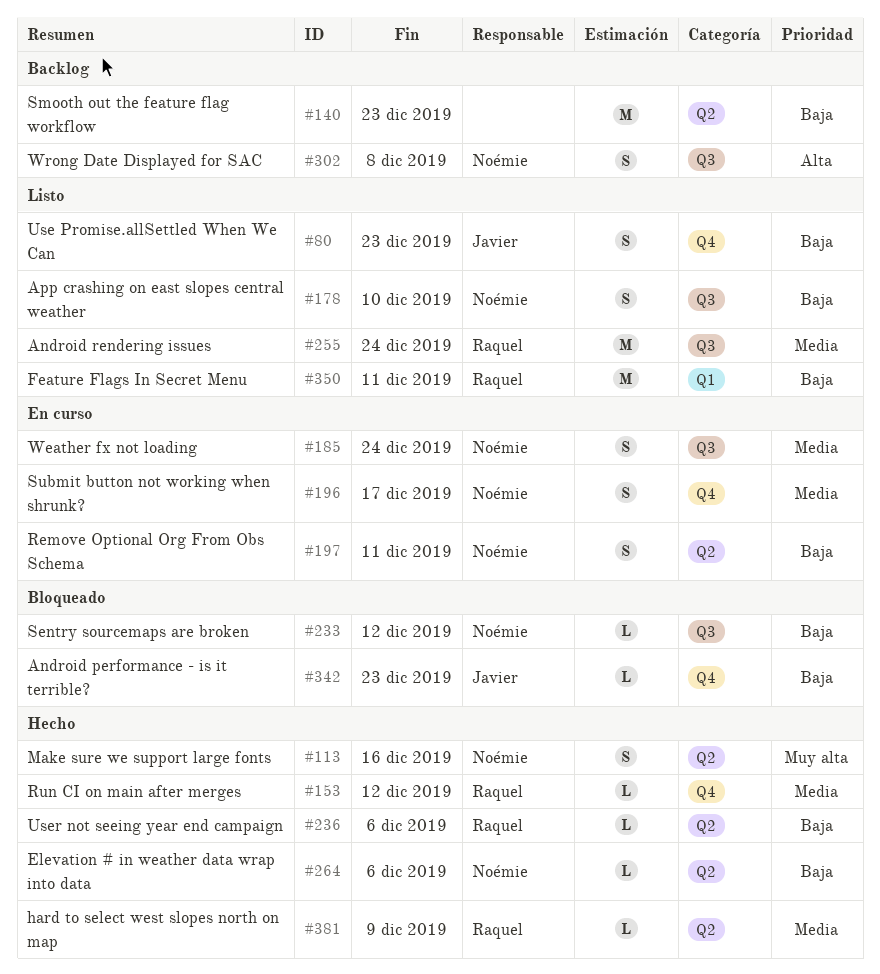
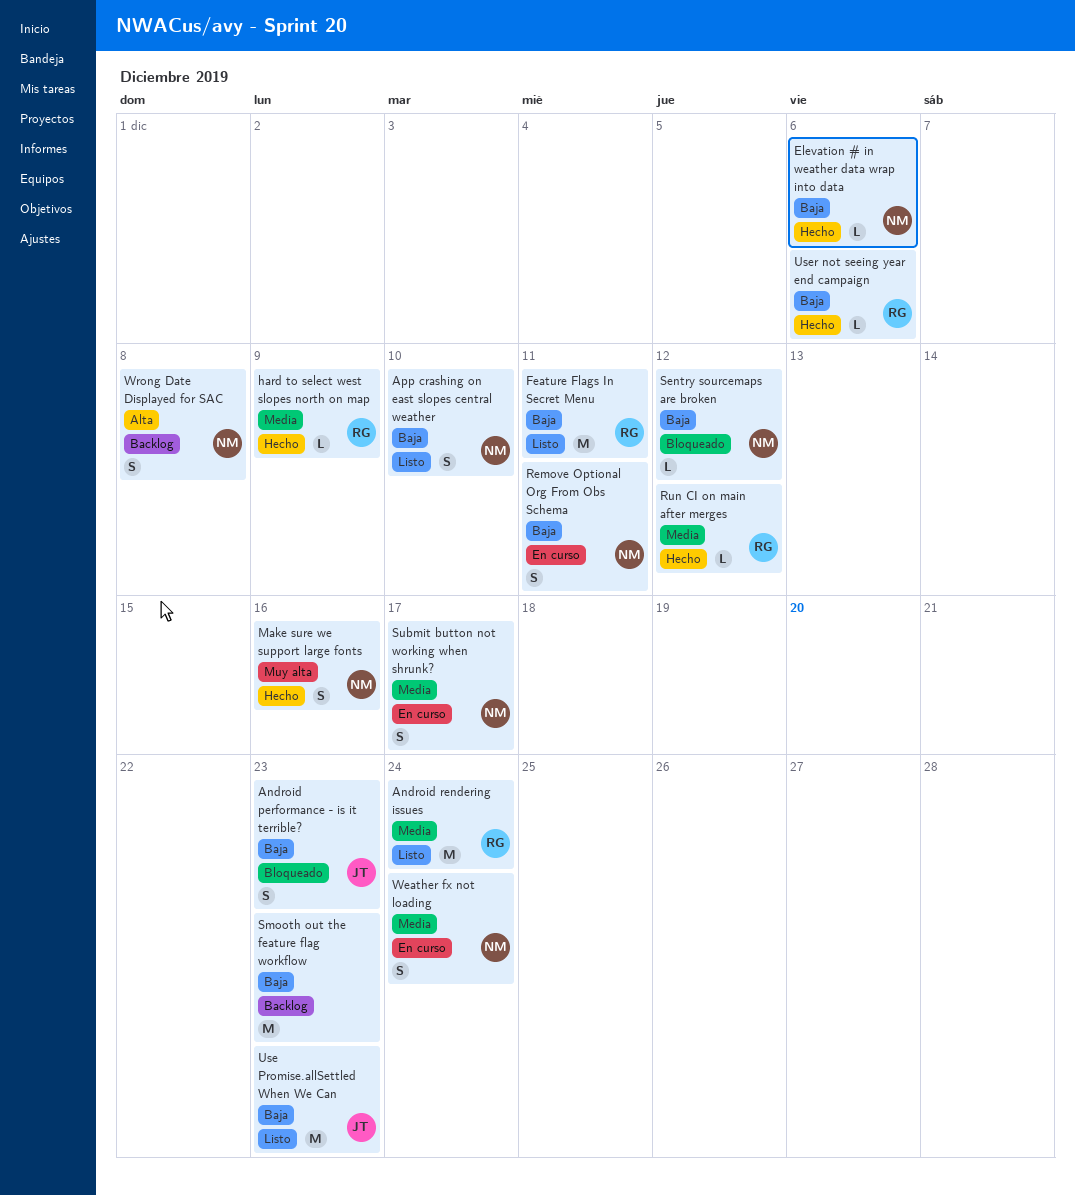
Android performance - is it terrible?, estimate: L -> S
Use Promise.allSettled When We Can, estimate: S -> M

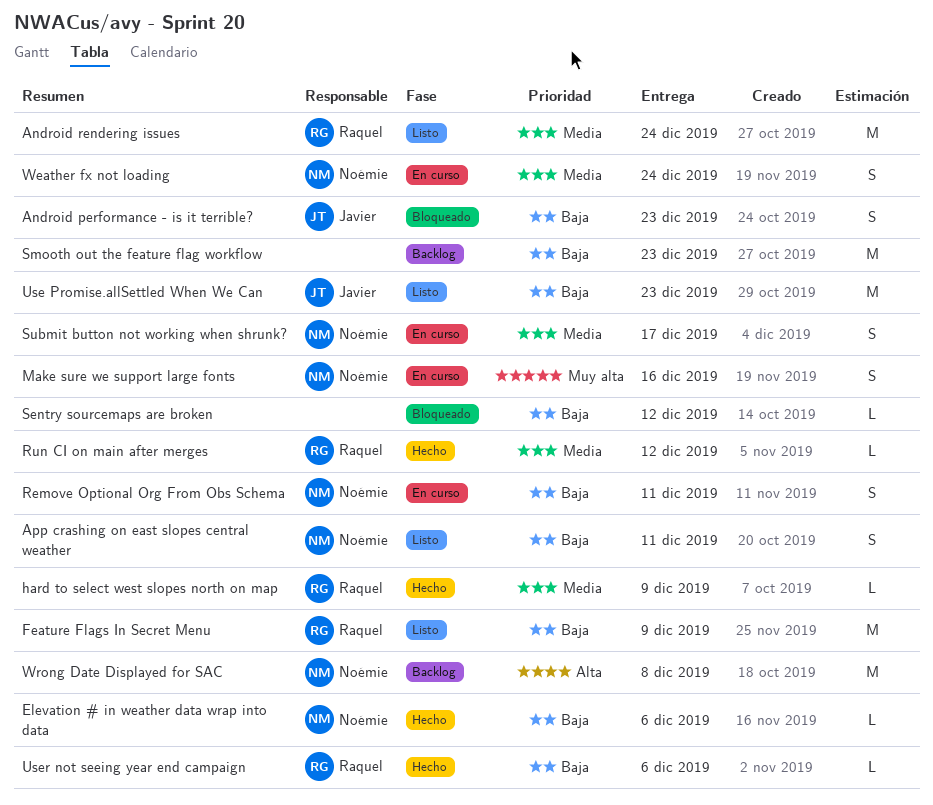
App crashing on east slopes central weather, due: Dec 10 -> Dec 11
Feature Flags In Secret Menu, due: Dec 11 -> Dec 9
Make sure we support large fonts, status: Hecho -> En curso
Sentry sourcemaps are broken, owner: Noémie -> none
Wrong Date Displayed for SAC, estimate: S -> M

